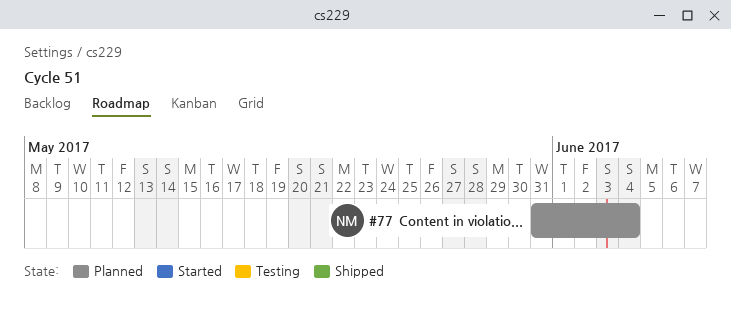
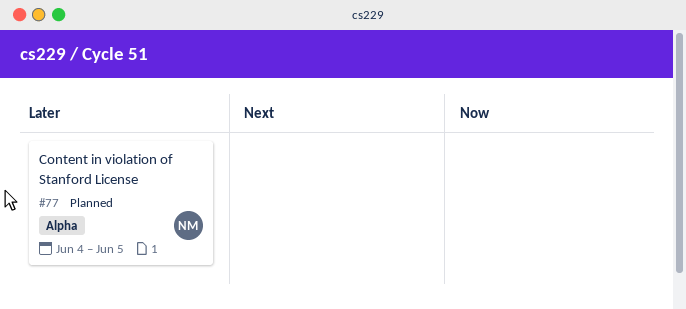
#77, start: May 31 -> Jun 4
#77, due: Jun 4 -> Jun 5

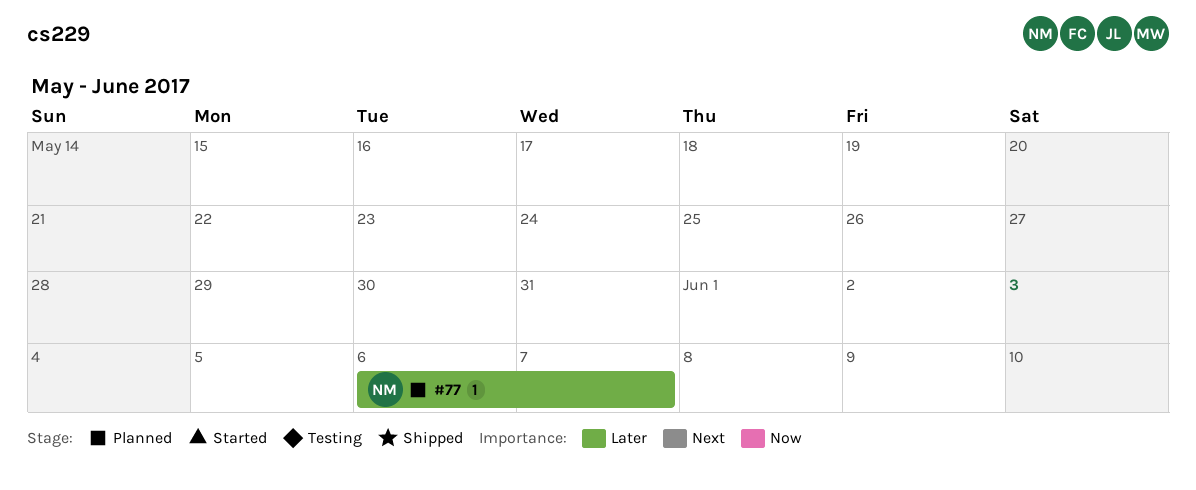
#77, start: Jun 4 -> Jun 6
#77, due: Jun 5 -> Jun 7

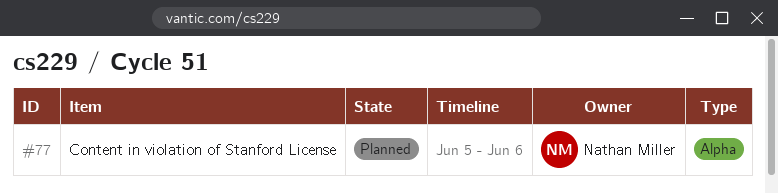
#77, start: Jun 6 -> Jun 5
#77, due: Jun 7 -> Jun 6

